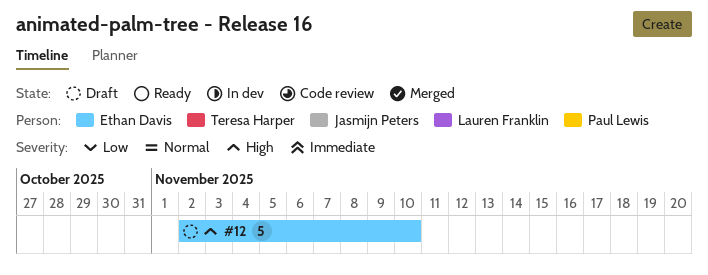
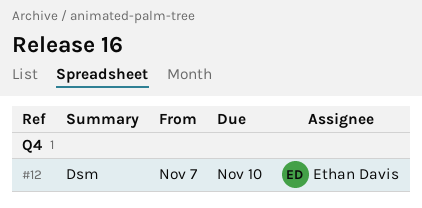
#12, start: Nov 2 -> Nov 7

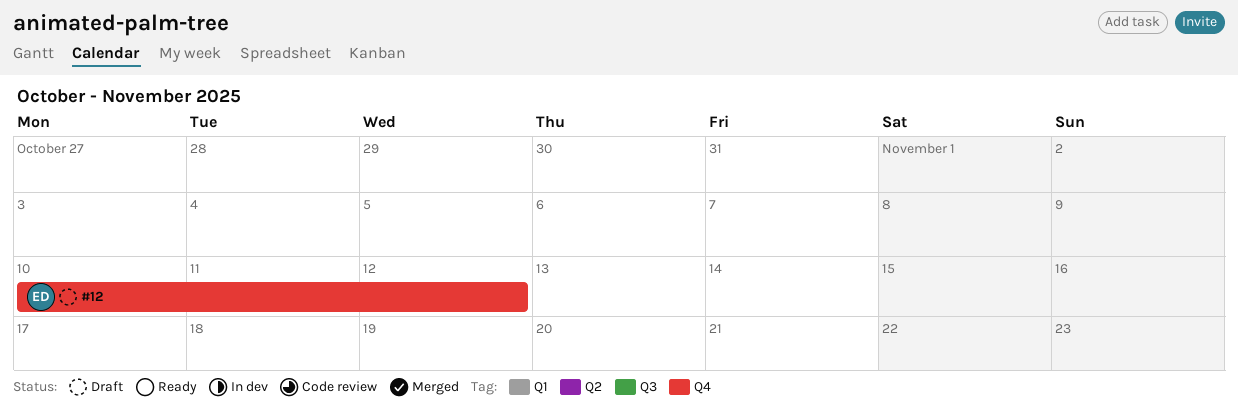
#12, start: Nov 7 -> Nov 10
#12, due: Nov 10 -> Nov 12

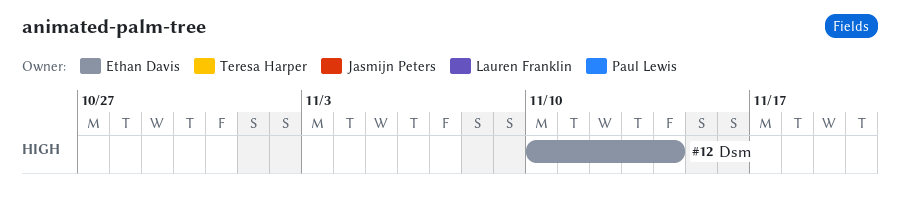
#12, due: Nov 12 -> Nov 14

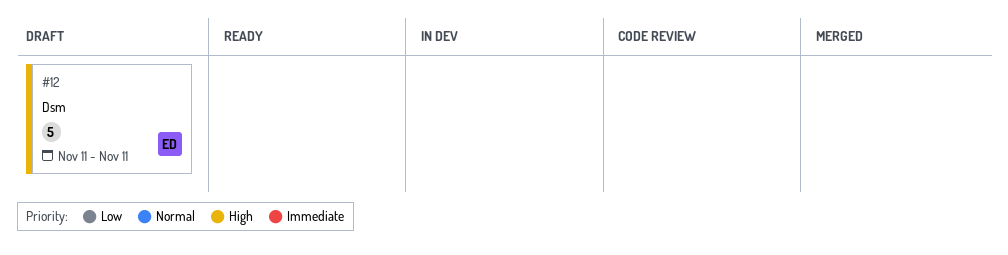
#12, start: Nov 10 -> Nov 11
#12, due: Nov 14 -> Nov 11

